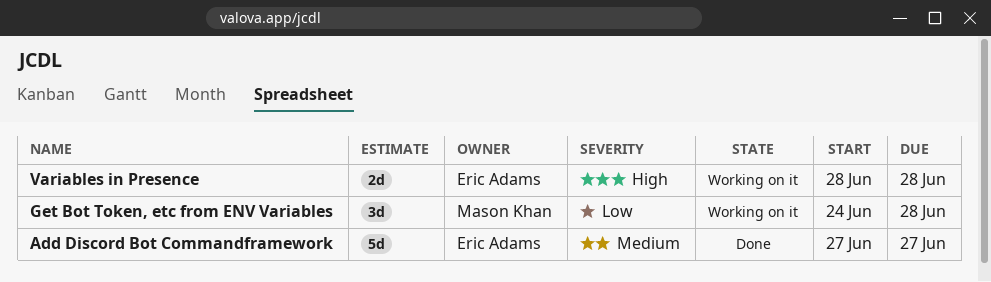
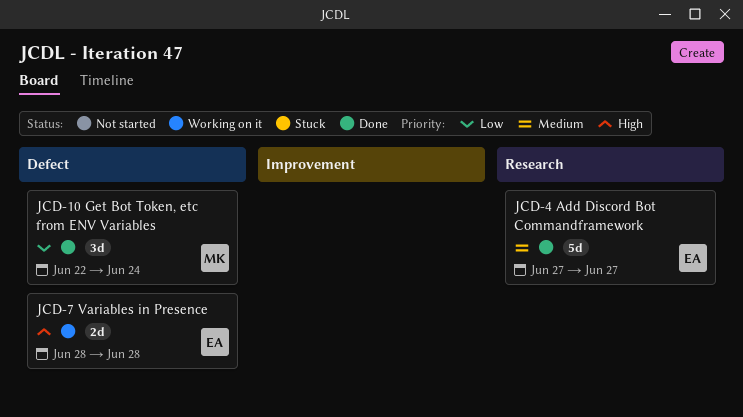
Get Bot Token, etc from ENV Variables, status: Working on it -> Done
Get Bot Token, etc from ENV Variables, start: Jun 24 -> Jun 22
Get Bot Token, etc from ENV Variables, due: Jun 28 -> Jun 24

